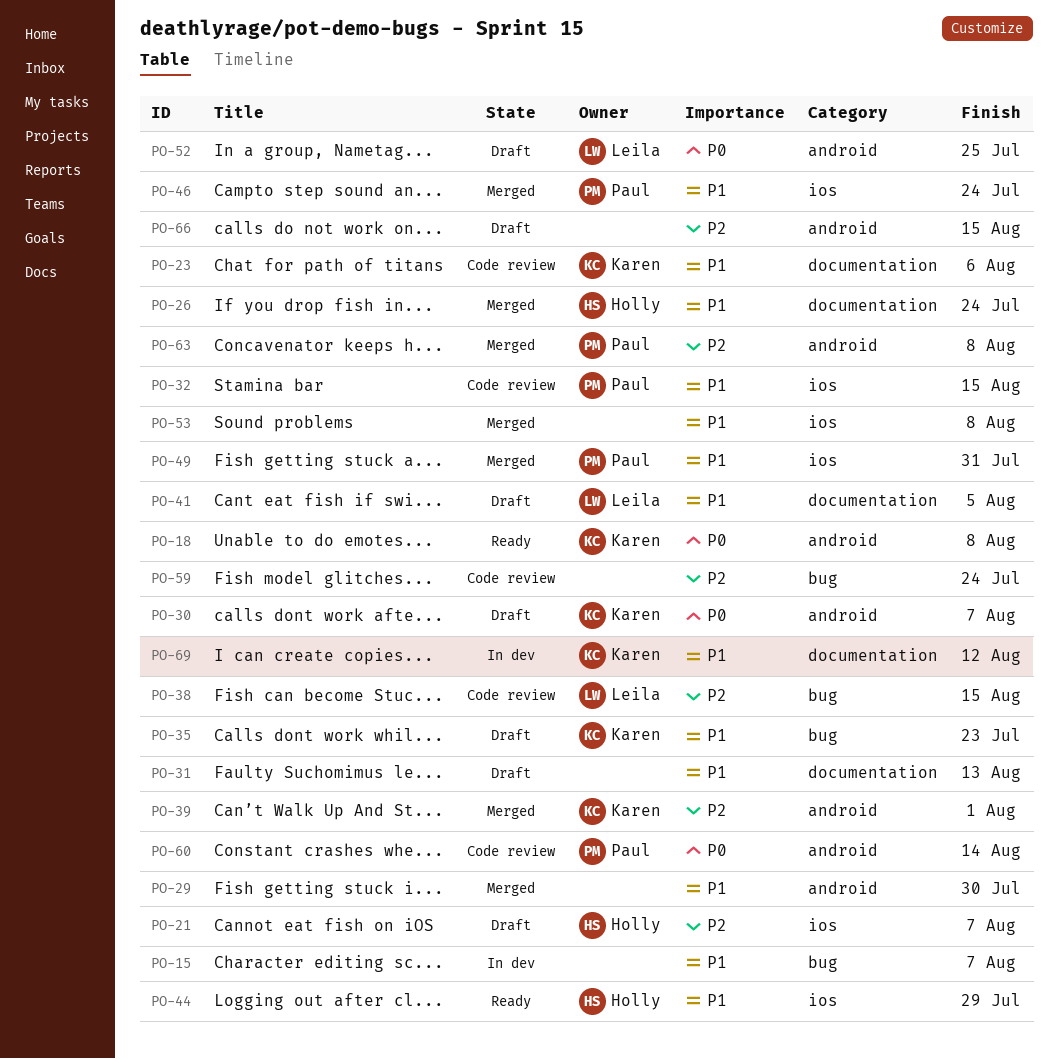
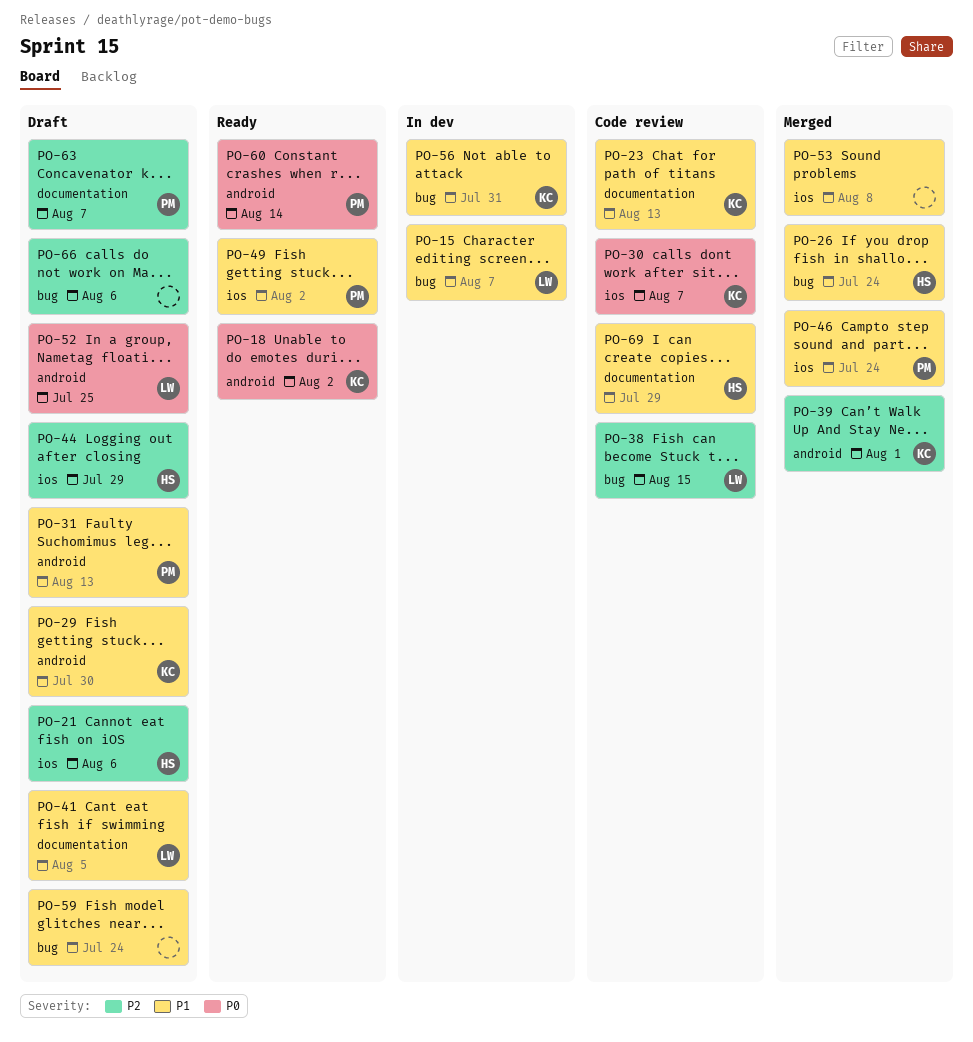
PO-15, owner: none -> Leila
PO-18, due: Aug 8 -> Aug 2
PO-21, due: Aug 7 -> Aug 6
PO-23, due: Aug 6 -> Aug 13
PO-26, label: documentation -> bug
PO-29, status: Merged -> Draft
PO-29, owner: none -> Karen
PO-30, status: Draft -> Code review
PO-30, label: android -> ios
PO-31, owner: none -> Paul
PO-31, label: documentation -> android
PO-32: present -> none
PO-35: present -> none
PO-44, status: Ready -> Draft
PO-44, priority: P1 -> P2
PO-49, status: Merged -> Ready
PO-49, due: Jul 31 -> Aug 2
PO-56: none -> present
PO-59, status: Code review -> Draft
PO-59, priority: P2 -> P1
PO-60, status: Code review -> Ready
PO-63, status: Merged -> Draft
PO-63, label: android -> documentation
PO-63, due: Aug 8 -> Aug 7
PO-66, label: android -> bug
PO-66, due: Aug 15 -> Aug 6
PO-69, status: In dev -> Code review
PO-69, owner: Karen -> Holly
PO-69, due: Aug 12 -> Jul 29

